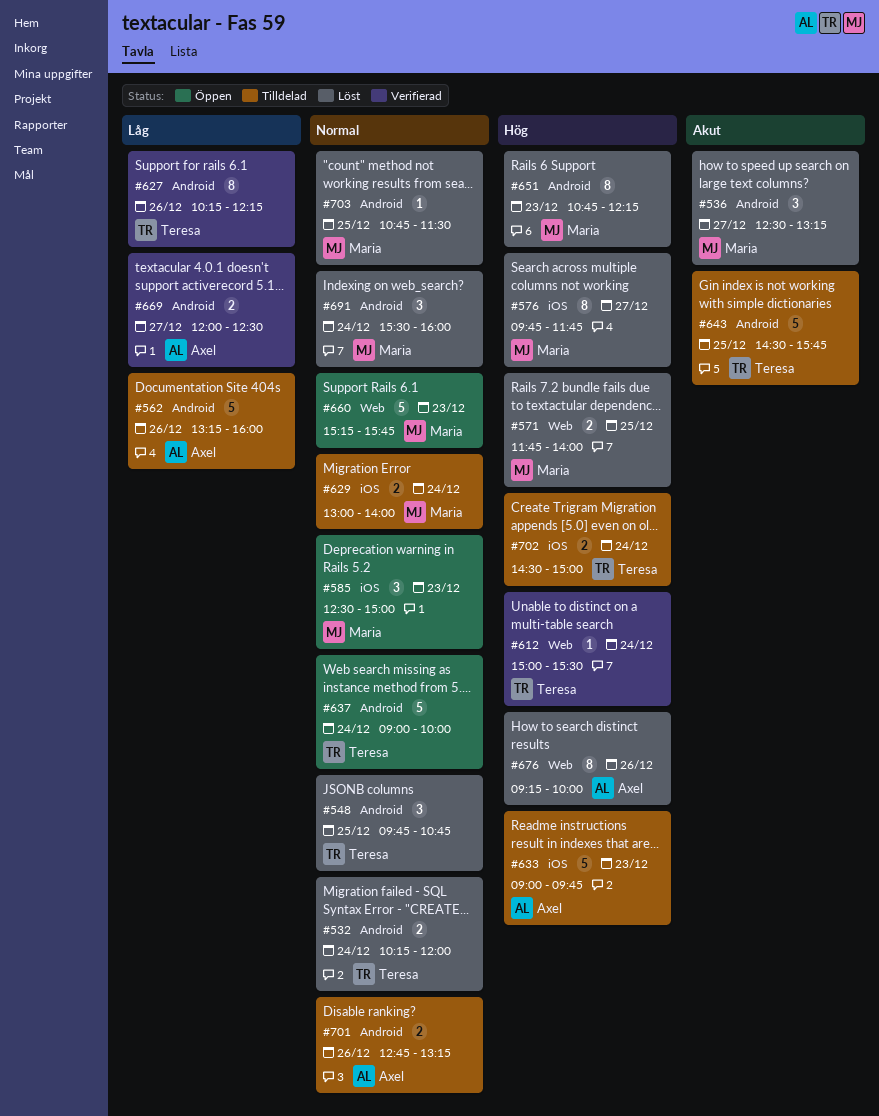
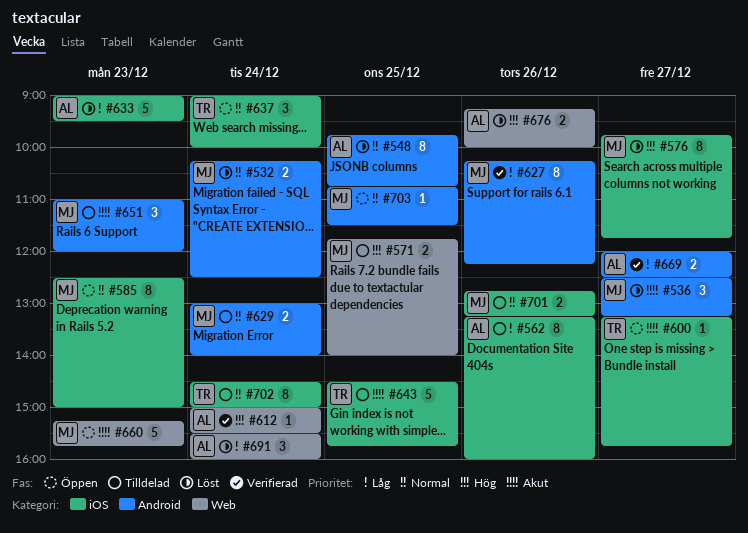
#532, owner: Teresa -> Maria
#532, ends: 12:00 -> 12:30
#548, owner: Teresa -> Axel
#548, estimate: 3 -> 8
#562, label: Android -> iOS
#562, estimate: 5 -> 8
#571, status: Löst -> Tilldelad
#585, estimate: 3 -> 8
#600: none -> present
#612, owner: Teresa -> Axel
#627, owner: Teresa -> Maria
#629, label: iOS -> Android
#633, status: Tilldelad -> Löst
#633, priority: Hög -> Låg
#633, ends: 09:45 -> 09:30
#637, label: Android -> iOS
#637, estimate: 5 -> 3
#643, label: Android -> iOS
#651, status: Löst -> Tilldelad
#651, priority: Hög -> Akut
#651, estimate: 8 -> 3
#651, begins: 10:45 -> 11:00
#651, ends: 12:15 -> 12:00
#660, priority: Normal -> Akut
#676, estimate: 8 -> 2
#691, owner: Maria -> Axel
#691, priority: Normal -> Låg
#691, label: Android -> Web
#701, owner: Axel -> Maria
#701, label: Android -> iOS
#702, priority: Hög -> Normal
#702, estimate: 2 -> 8
#703, status: Löst -> Öppen

